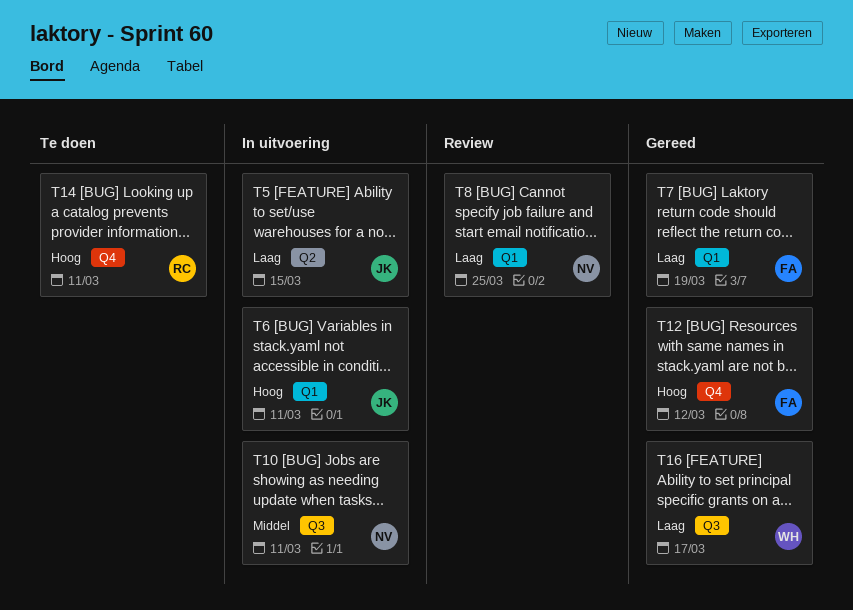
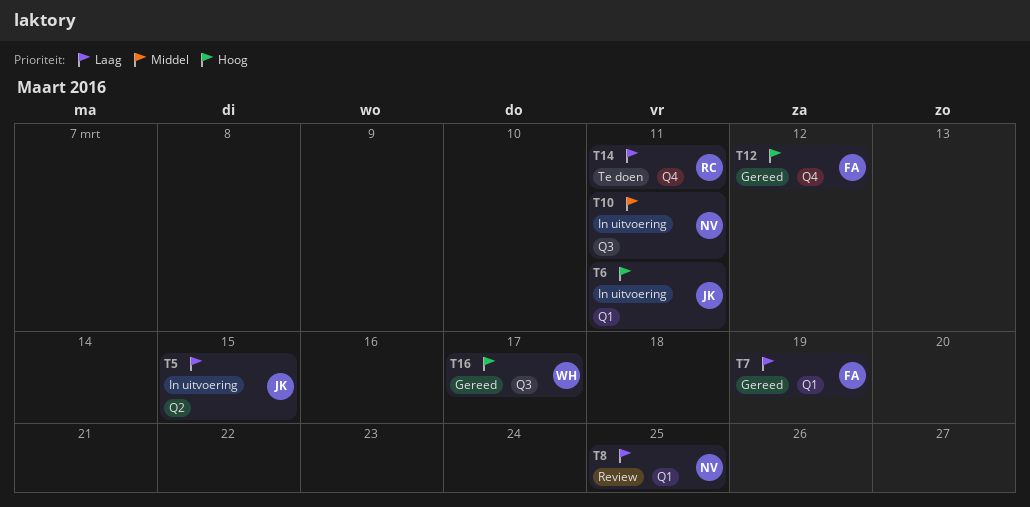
T14, priority: Hoog -> Laag
T16, priority: Laag -> Hoog

